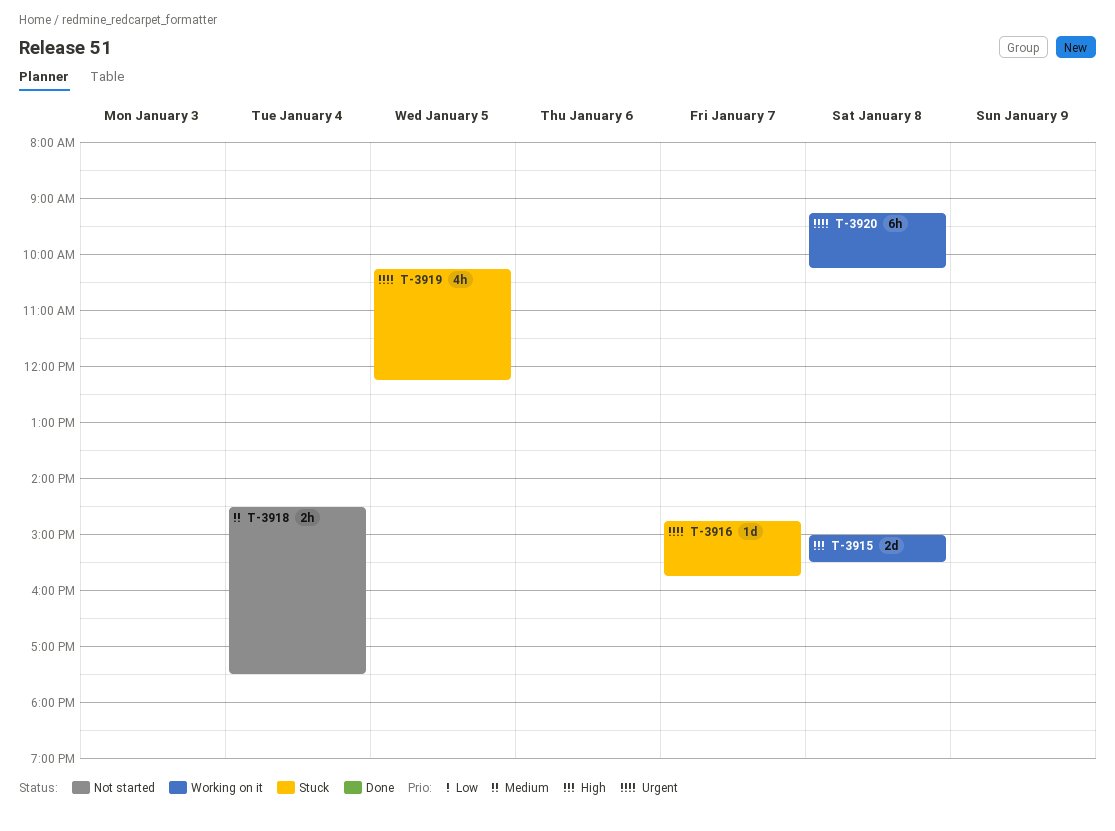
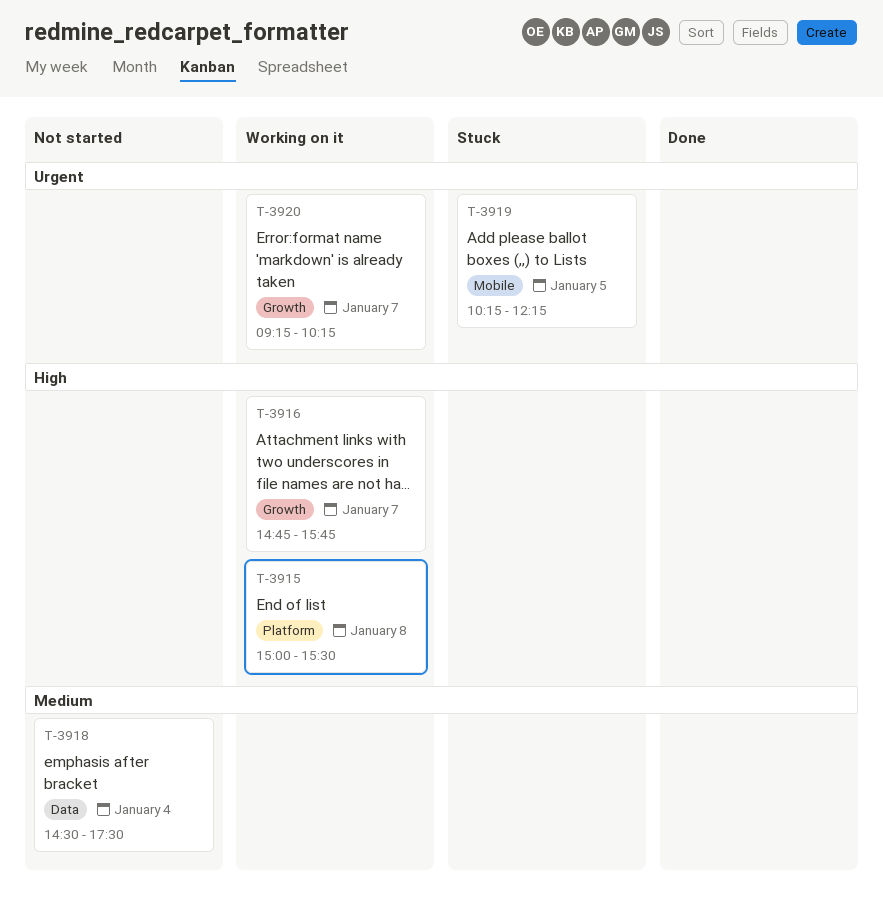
T-3916, status: Stuck -> Working on it
T-3916, priority: Urgent -> High
T-3920, day: Jan 8 -> Jan 7

